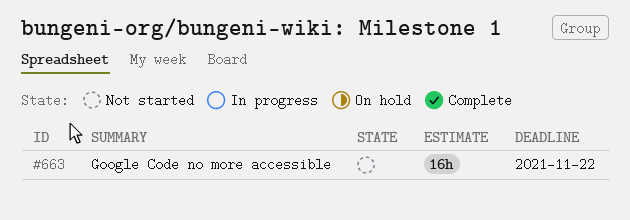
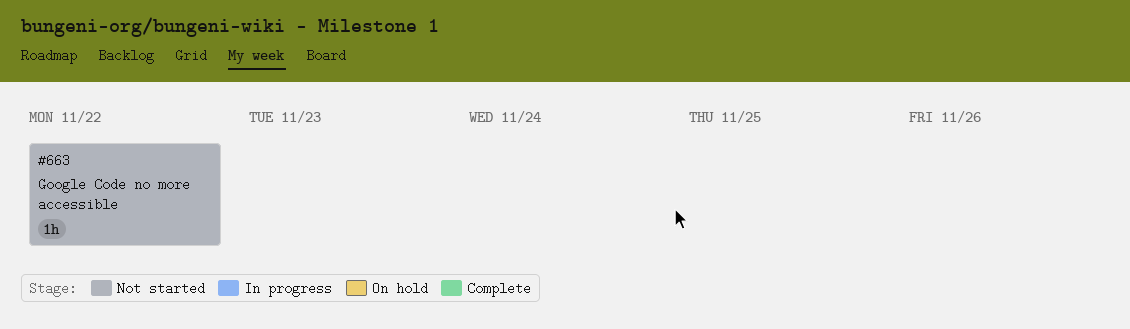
#663, estimate: 16h -> 1h

